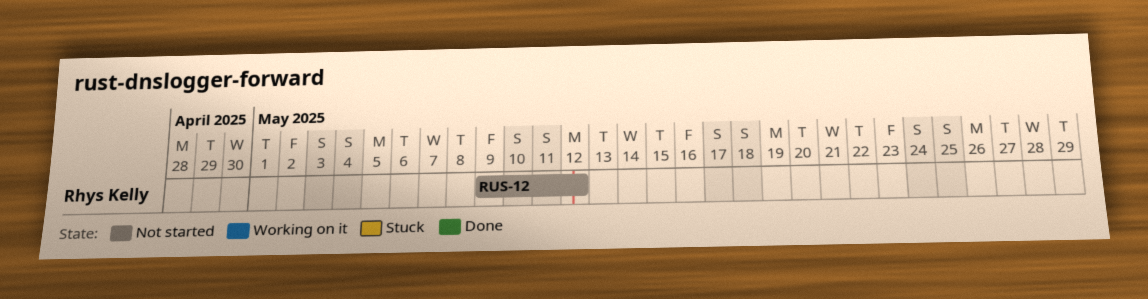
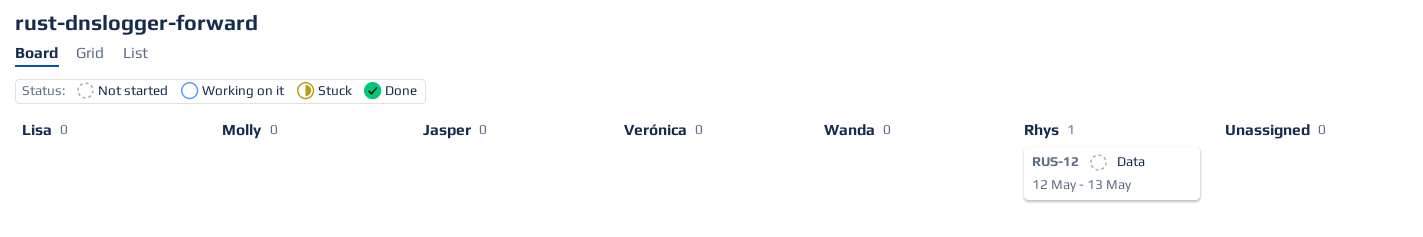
RUS-12, start: May 9 -> May 12
RUS-12, due: May 12 -> May 13

